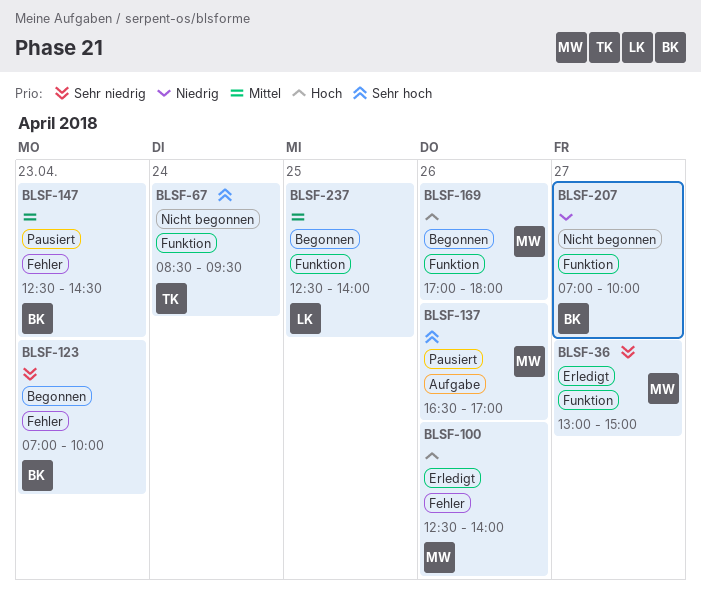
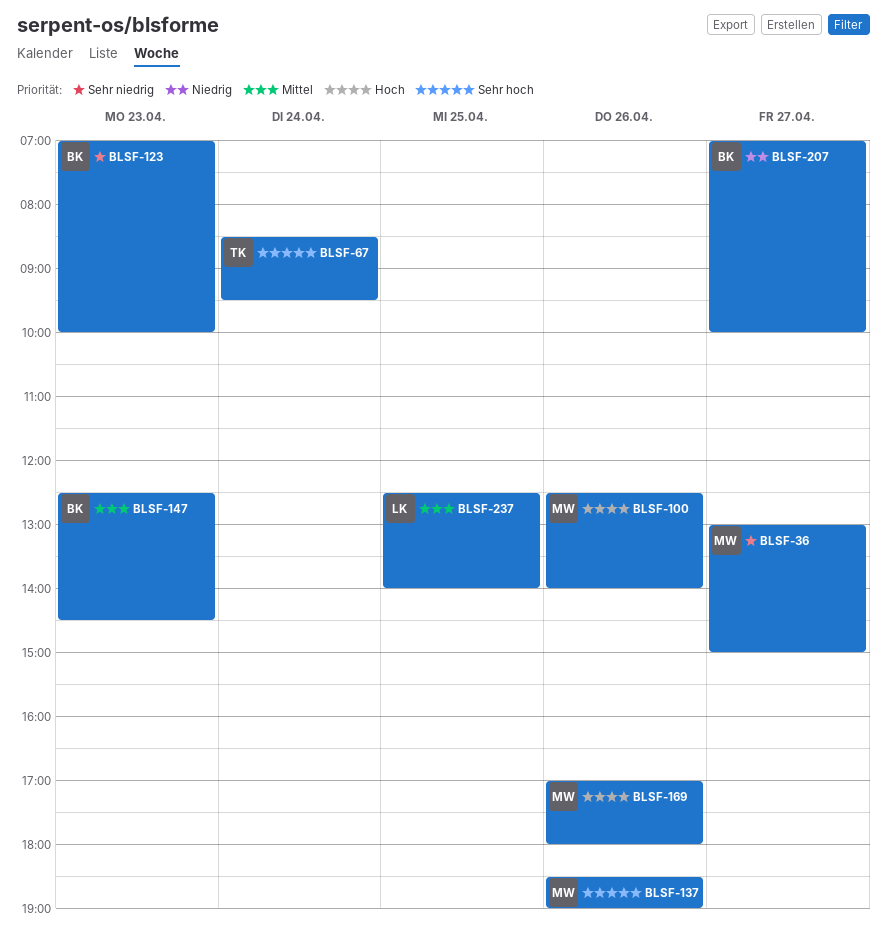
BLSF-137, begins: 16:30 -> 18:30
BLSF-137, ends: 17:00 -> 19:00

